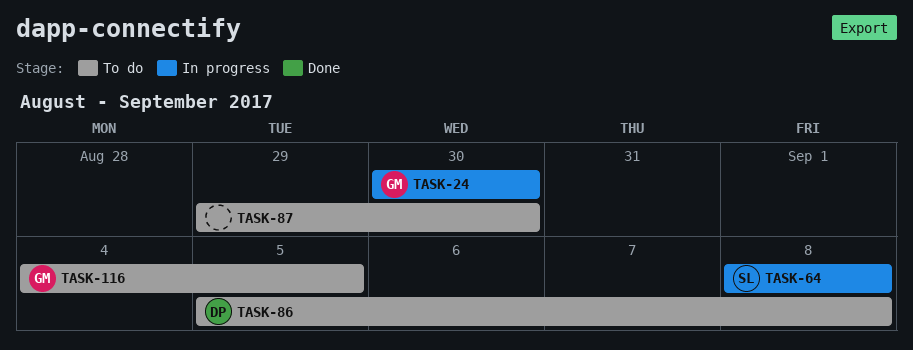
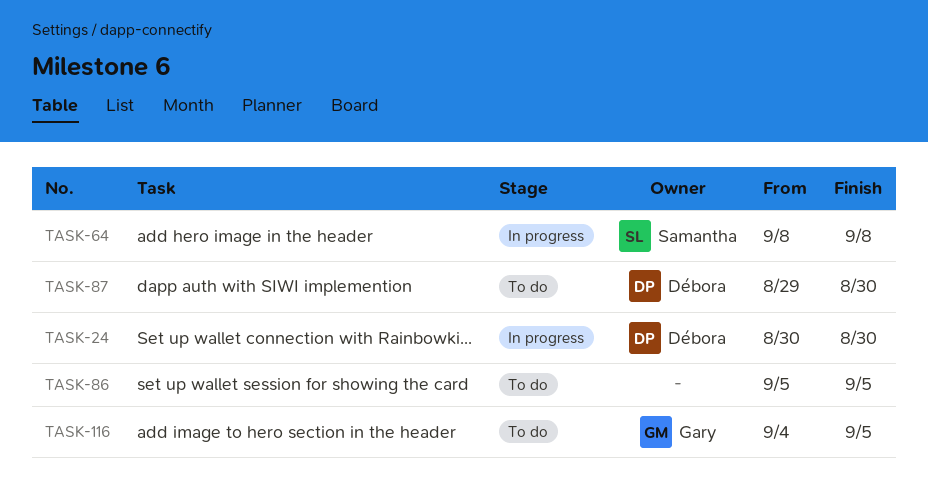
TASK-24, owner: Gary -> Débora
TASK-86, owner: Débora -> none
TASK-86, due: Sep 8 -> Sep 5
TASK-87, owner: none -> Débora

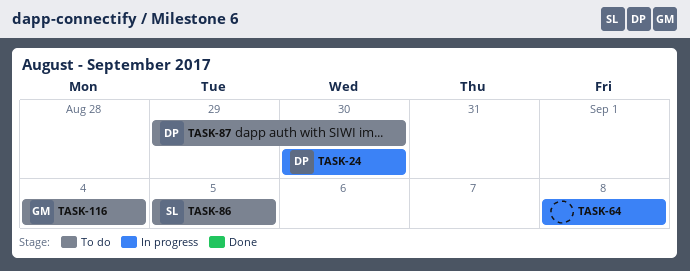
TASK-64, owner: Samantha -> none
TASK-86, owner: none -> Samantha
TASK-116, due: Sep 5 -> Sep 4

